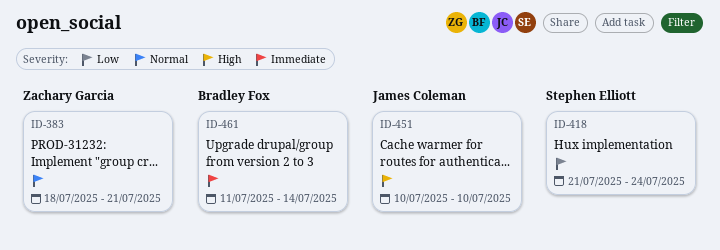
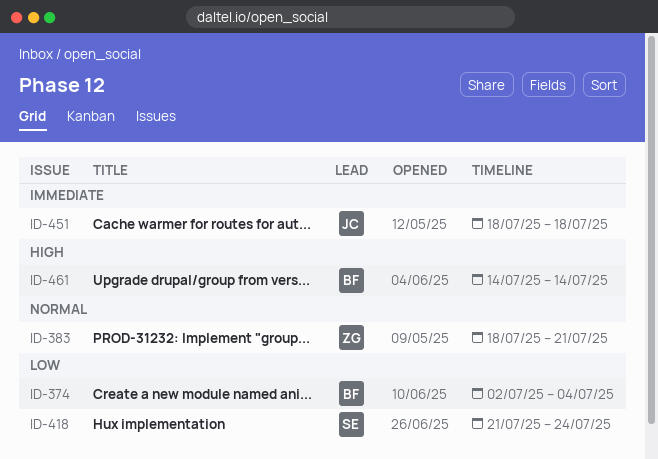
ID-374: none -> present
ID-451, priority: High -> Immediate
ID-451, start: Jul 10 -> Jul 18
ID-451, due: Jul 10 -> Jul 18
ID-461, priority: Immediate -> High
ID-461, start: Jul 11 -> Jul 14

